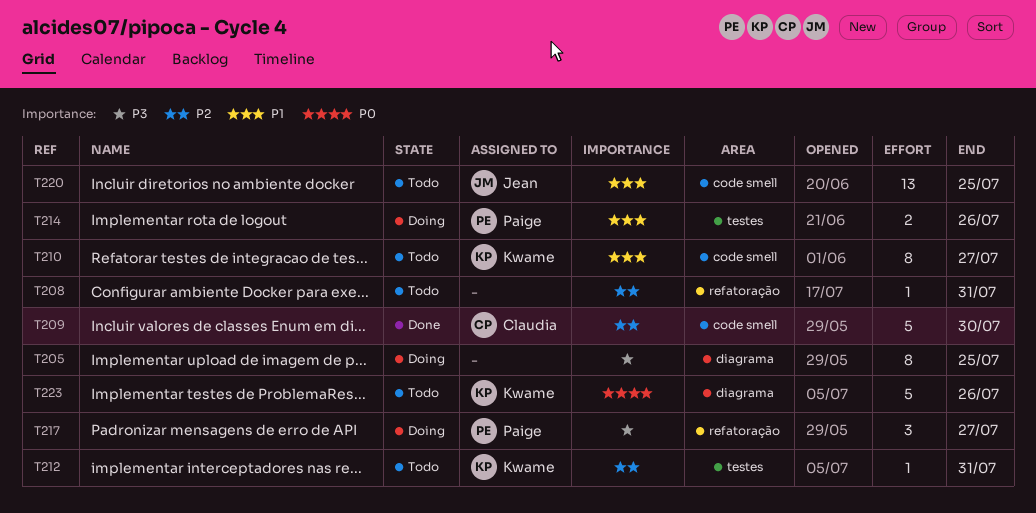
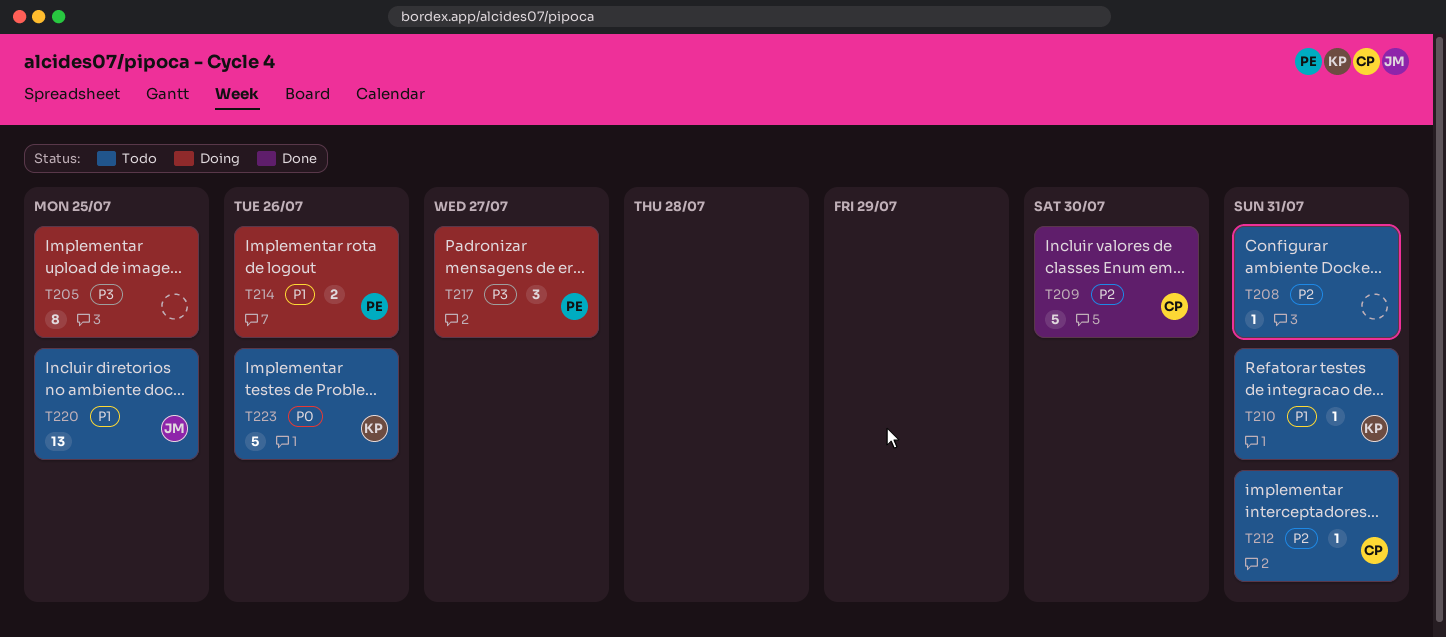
T210, estimate: 8 -> 1
T210, due: Jul 27 -> Jul 31
T212, owner: Kwame -> Claudia

